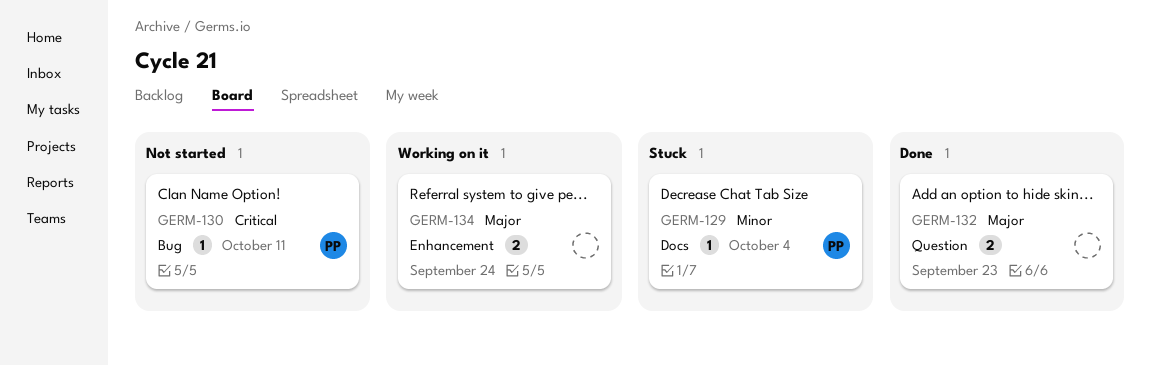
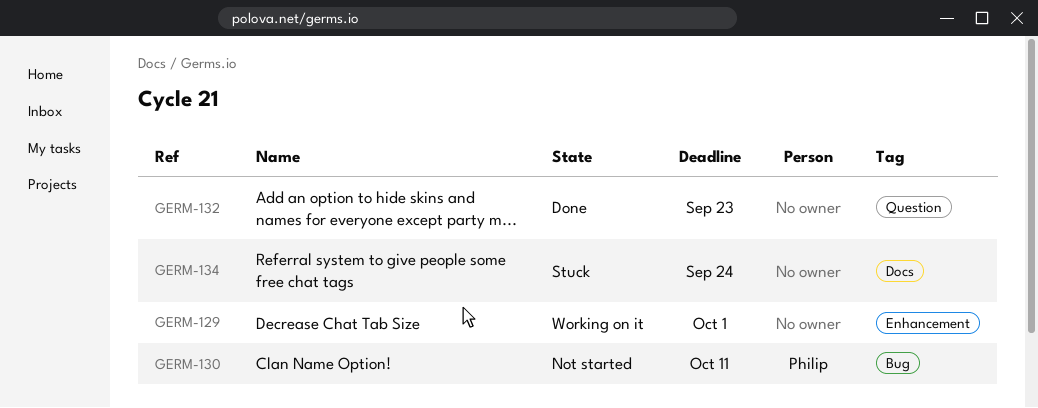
GERM-129, status: Stuck -> Working on it
GERM-129, owner: Philip -> none
GERM-129, label: Docs -> Enhancement
GERM-129, due: Oct 4 -> Oct 1
GERM-134, status: Working on it -> Stuck
GERM-134, label: Enhancement -> Docs

